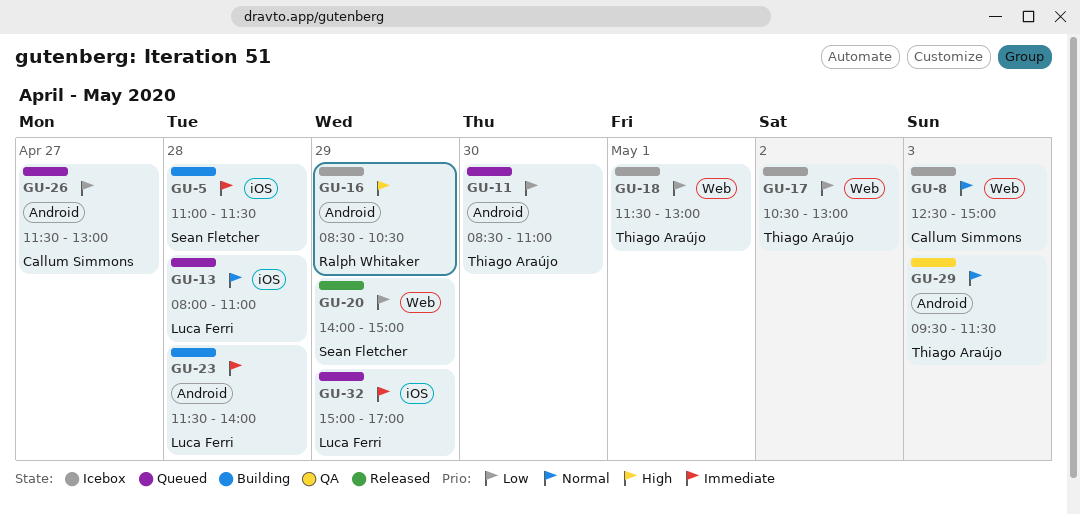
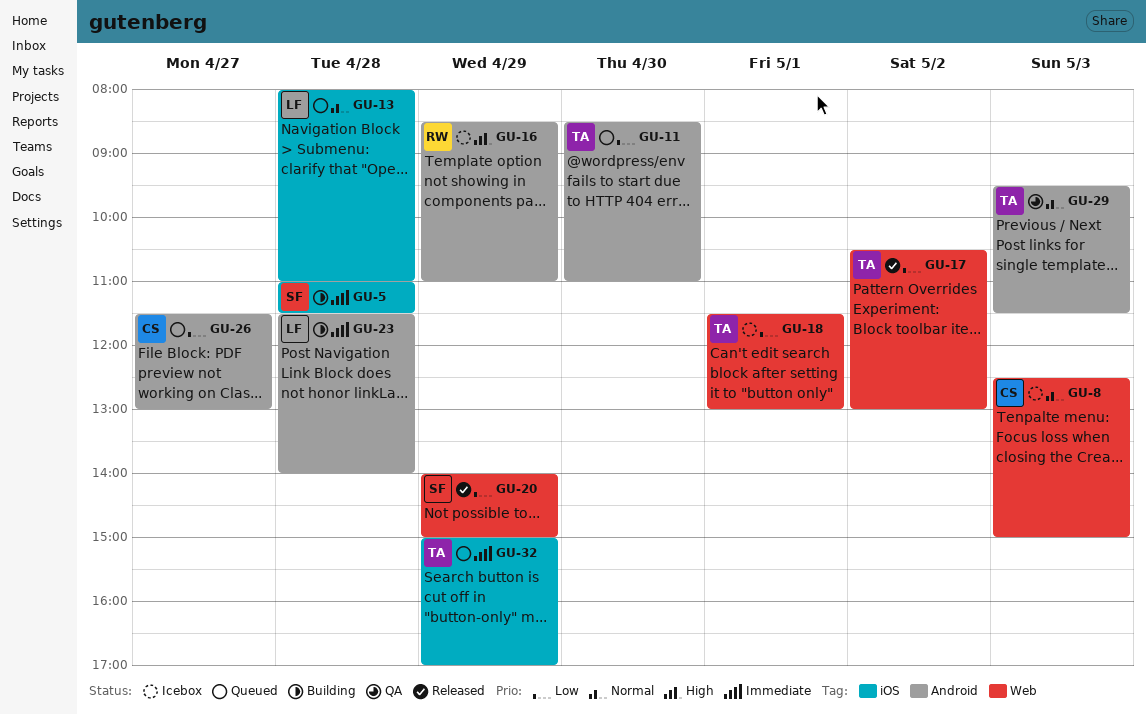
GU-16, ends: 10:30 -> 11:00
GU-17, status: Icebox -> Released
GU-32, owner: Luca Ferri -> Thiago Araújo

